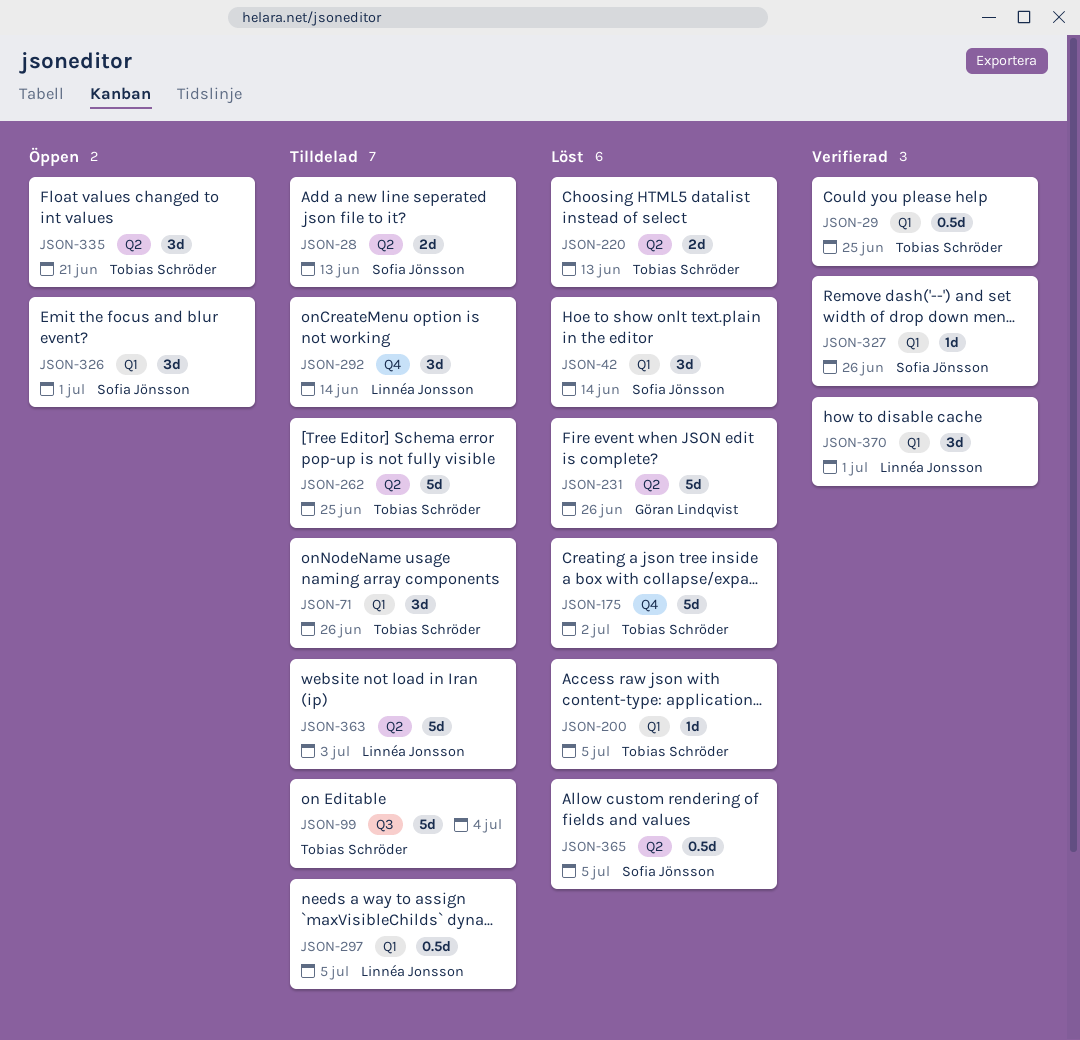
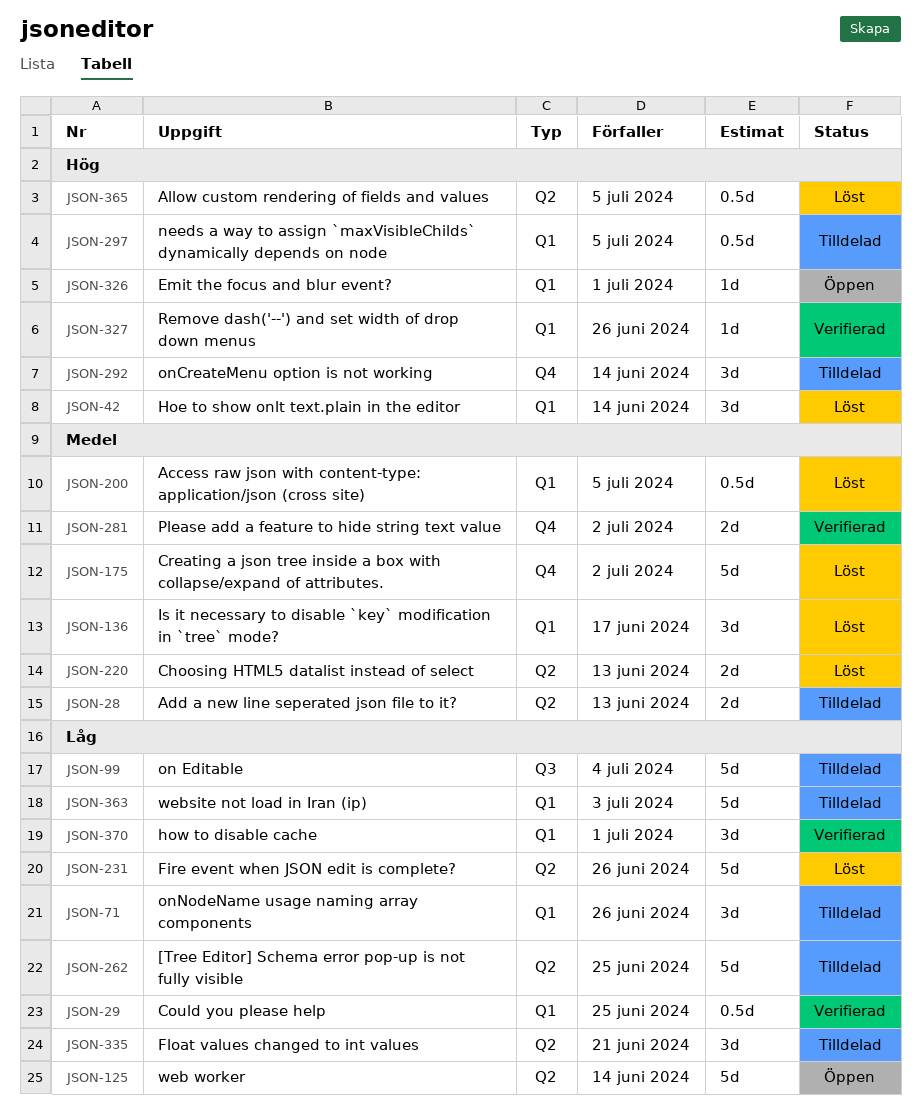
JSON-125: none -> present
JSON-136: none -> present
JSON-200, estimate: 1d -> 0.5d
JSON-281: none -> present
JSON-326, estimate: 3d -> 1d
JSON-335, status: Öppen -> Tilldelad
JSON-363, label: Q2 -> Q1

